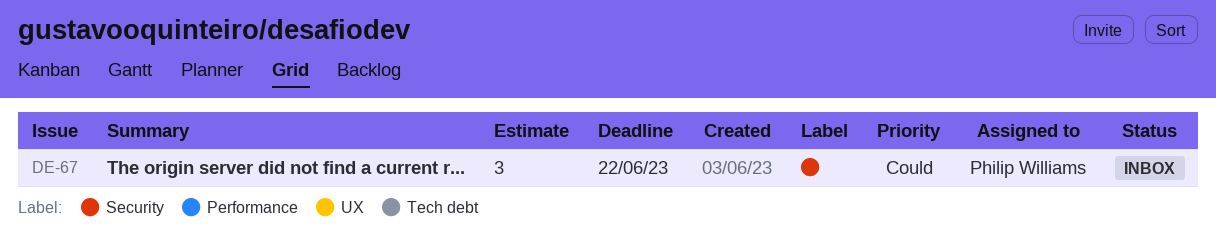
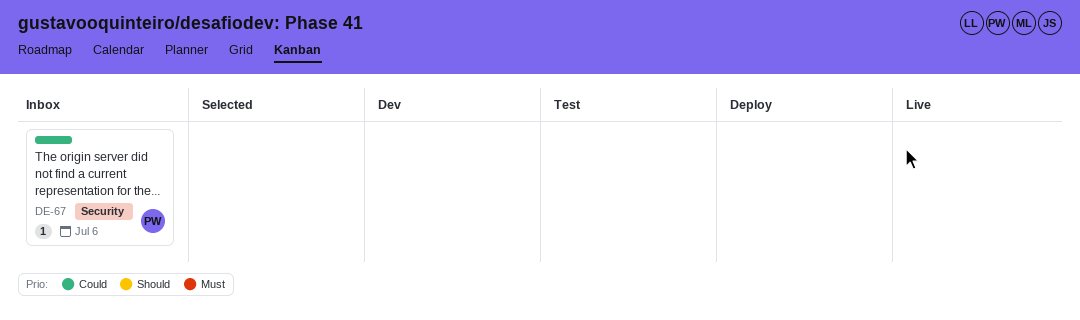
DE-67, estimate: 3 -> 1
DE-67, due: Jun 22 -> Jul 6

